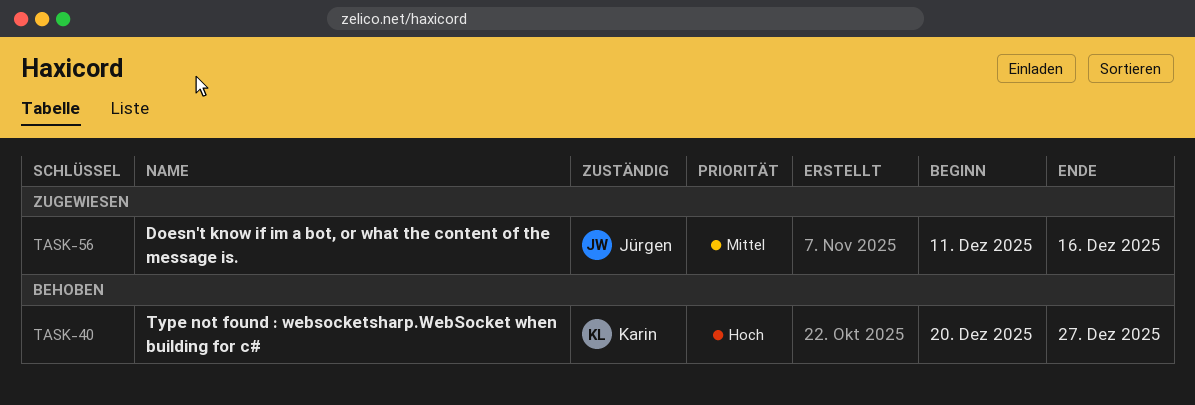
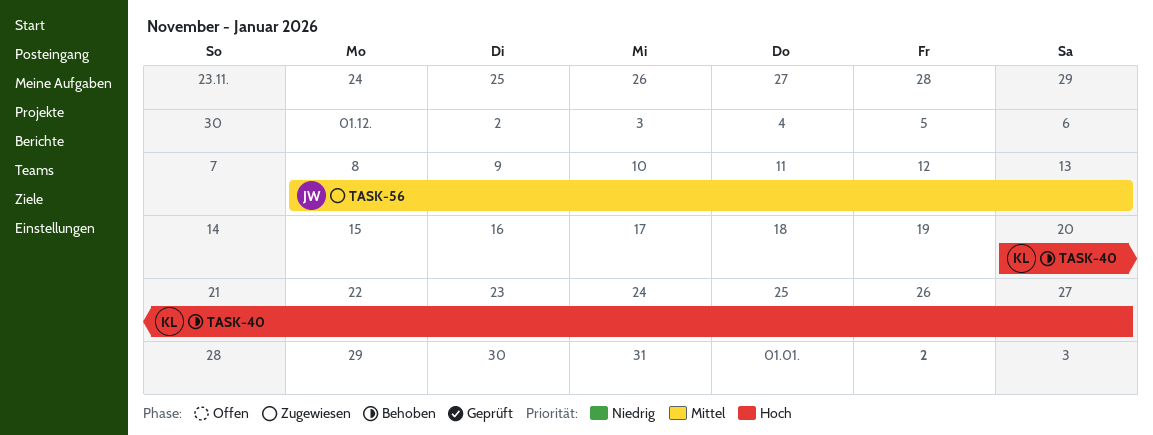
TASK-56, start: Dec 11 -> Dec 8
TASK-56, due: Dec 16 -> Dec 13

